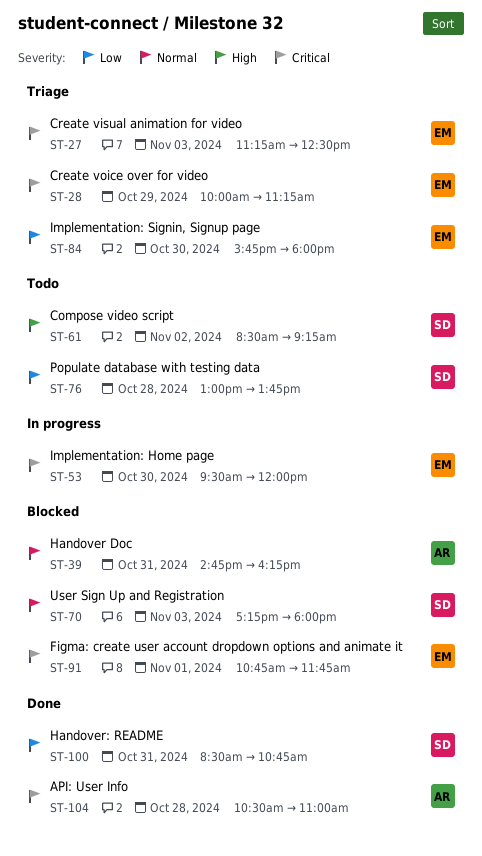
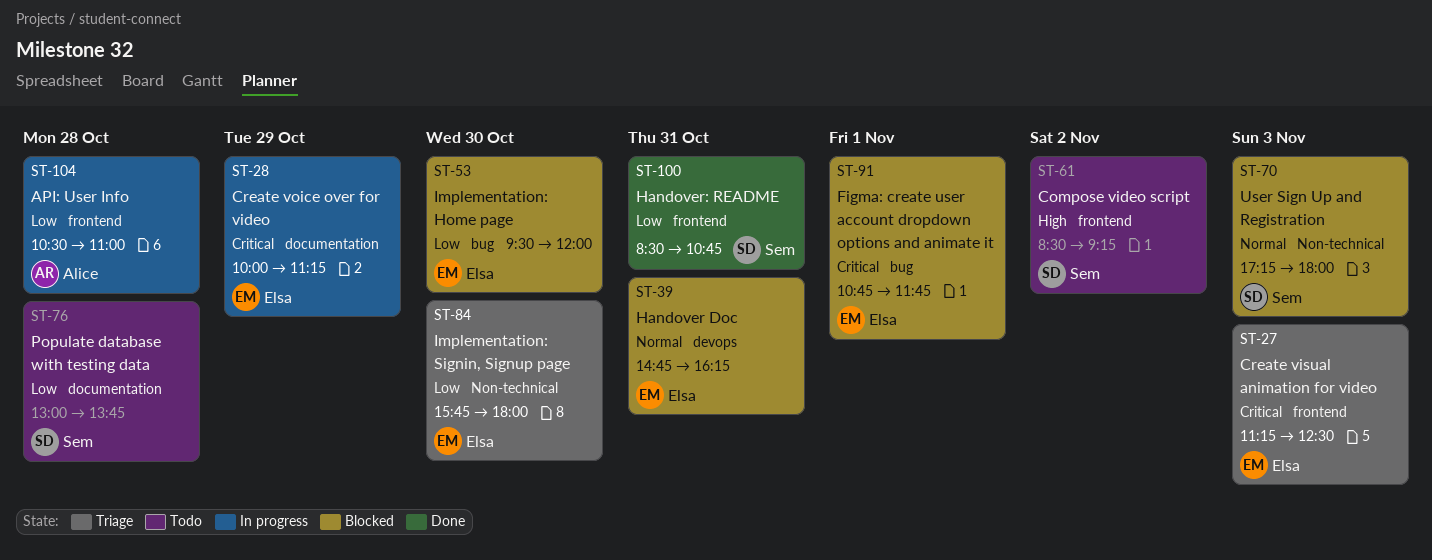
ST-28, status: Triage -> In progress
ST-39, owner: Alice -> Elsa
ST-53, status: In progress -> Blocked
ST-53, priority: Critical -> Low
ST-104, status: Done -> In progress
ST-104, priority: Critical -> Low

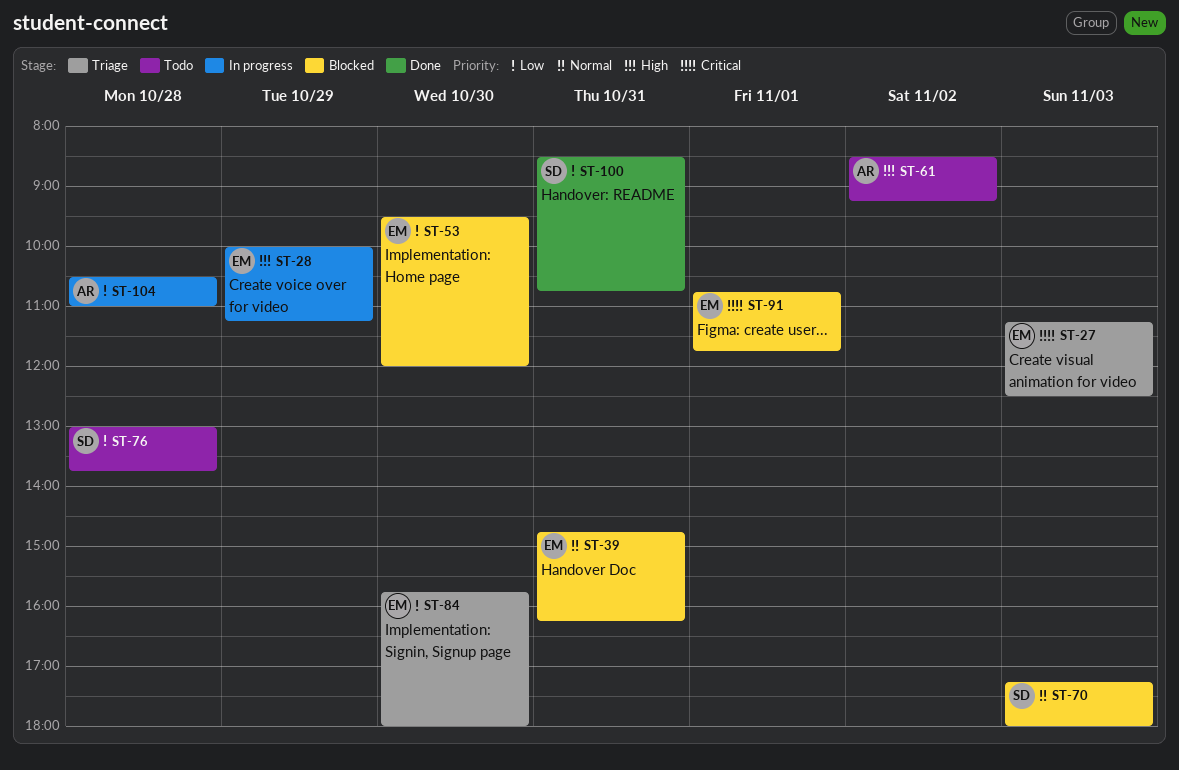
ST-28, priority: Critical -> High
ST-61, owner: Sem -> Alice

